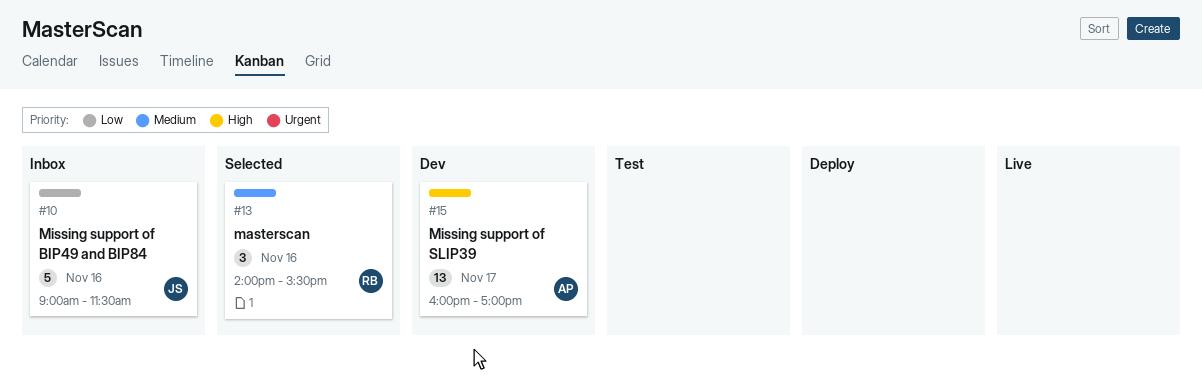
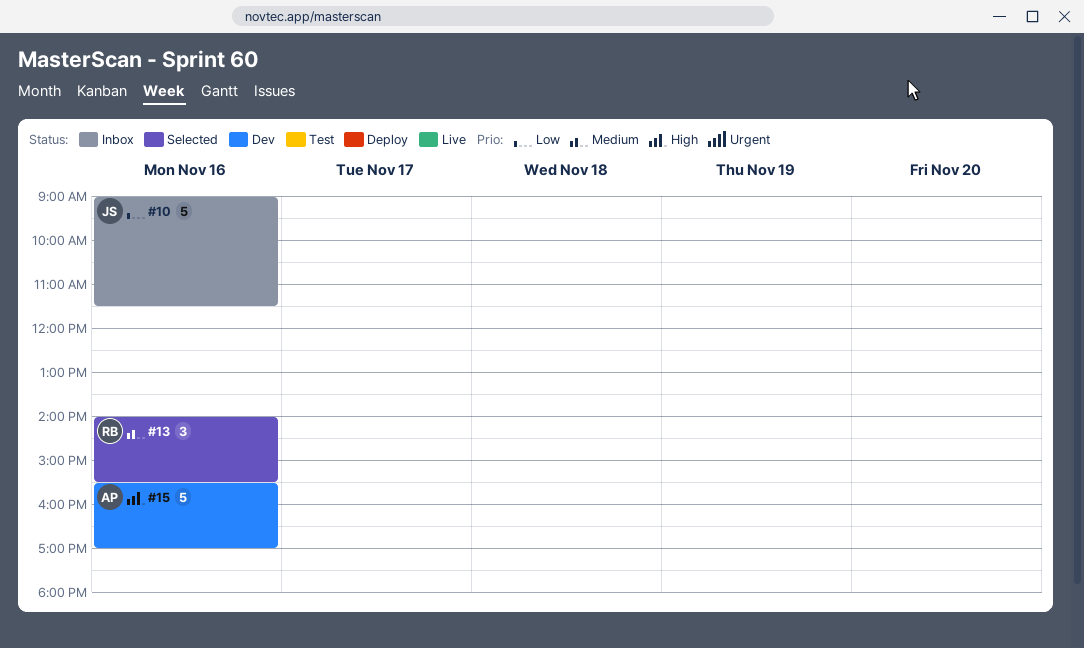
#15, estimate: 13 -> 5
#15, day: Nov 17 -> Nov 16
#15, begins: 16:00 -> 15:30

